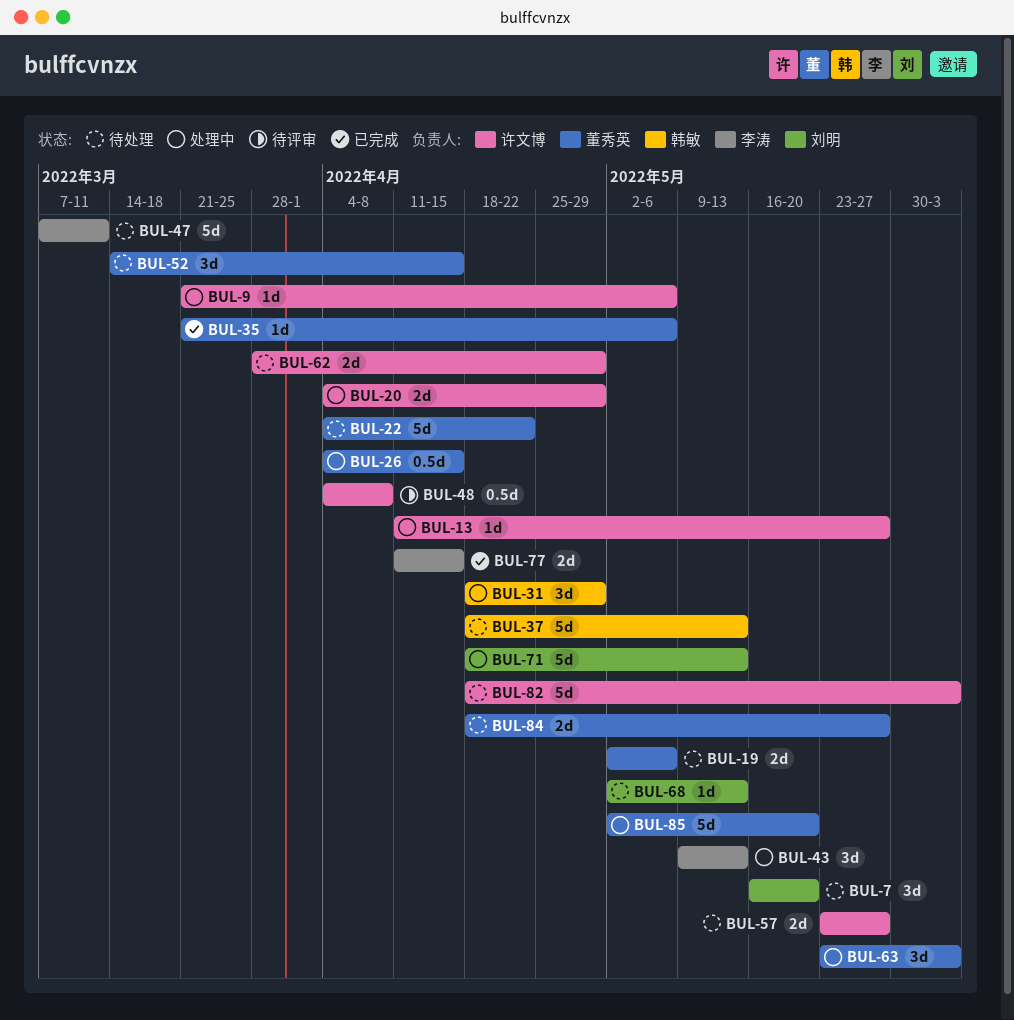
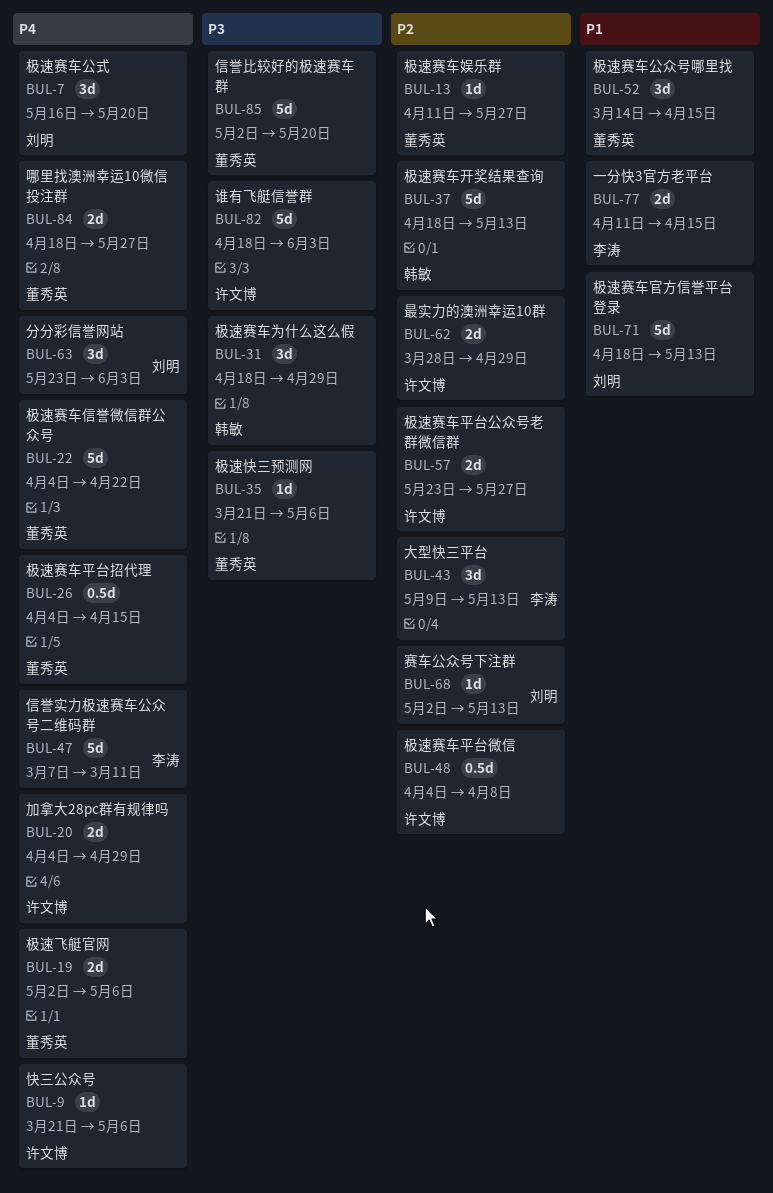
BUL-13, owner: 许文博 -> 董秀英
BUL-63, owner: 董秀英 -> 刘明

